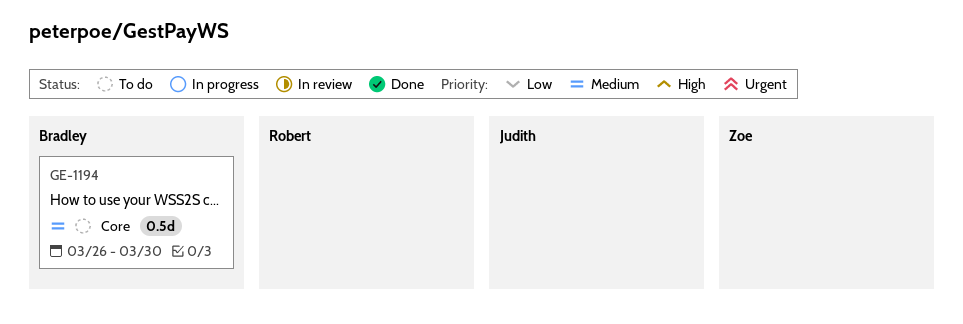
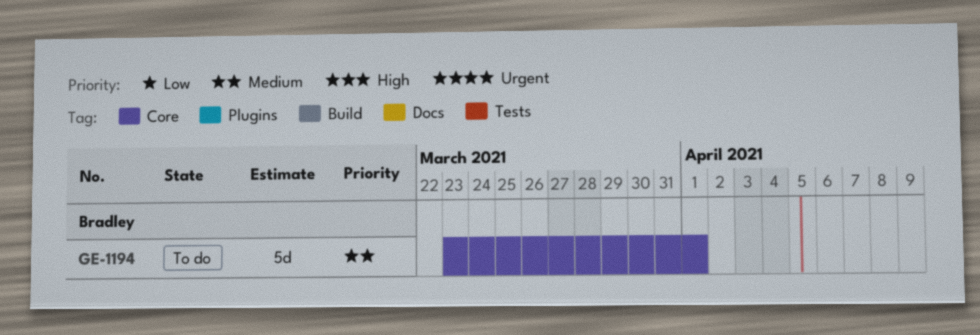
GE-1194, estimate: 0.5d -> 5d
GE-1194, start: Mar 26 -> Mar 23
GE-1194, due: Mar 30 -> Apr 1

